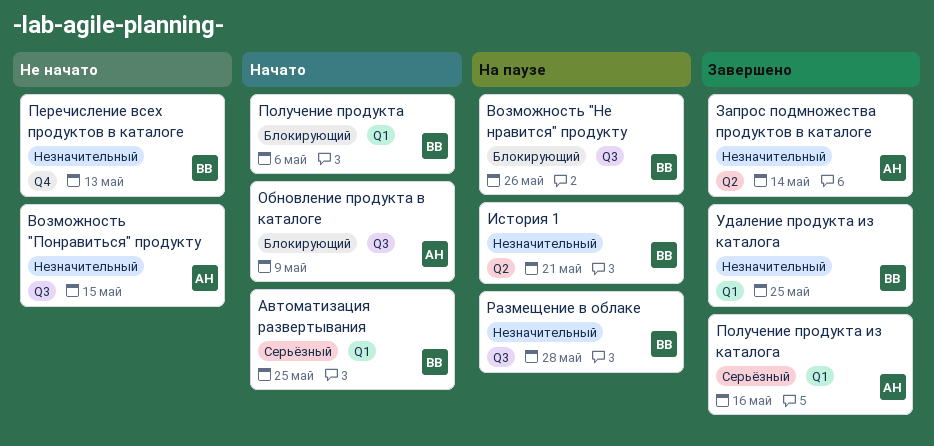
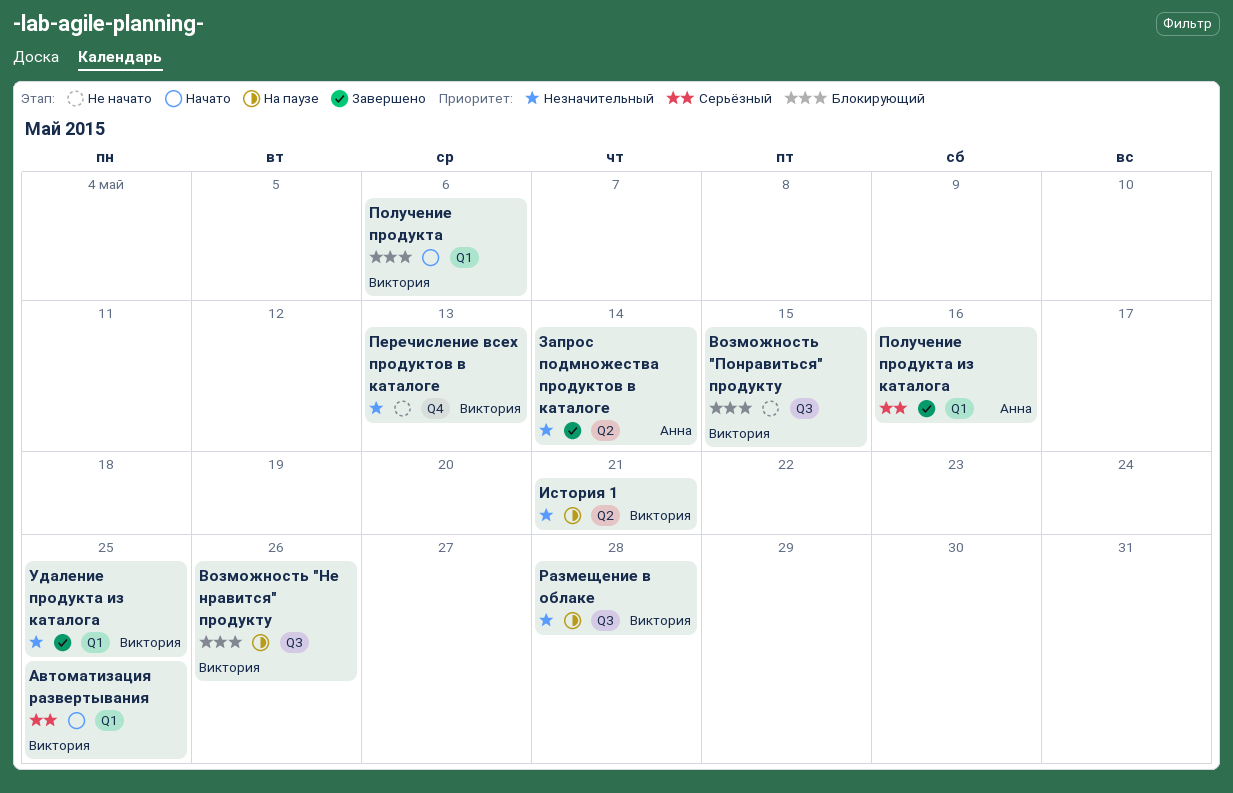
Возможность "Понравиться" продукту, owner: Анна -> Виктория
Возможность "Понравиться" продукту, priority: Незначительный -> Блокирующий
Обновление продукта в каталоге: present -> none

